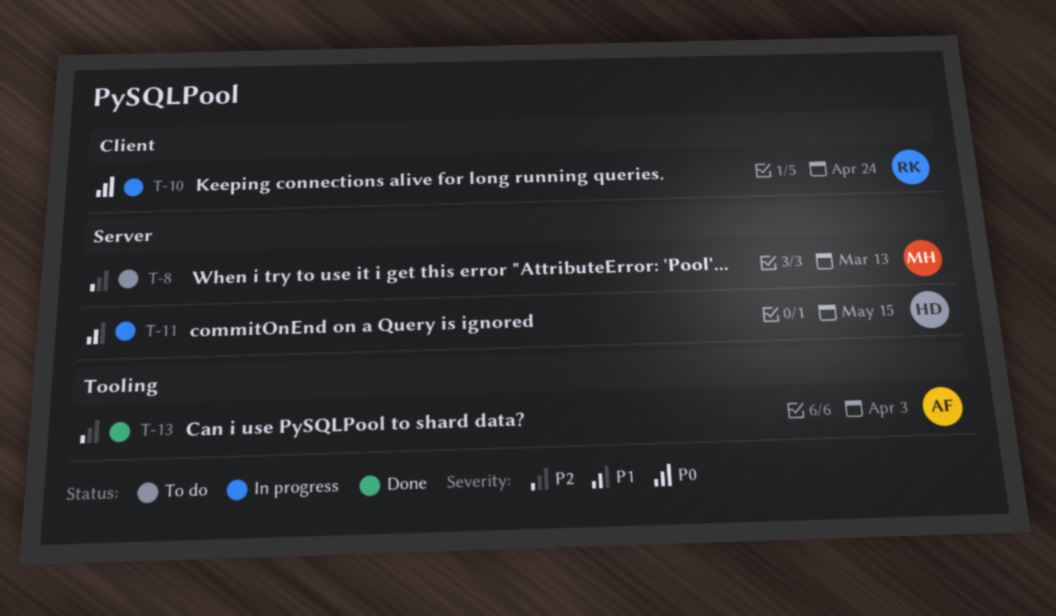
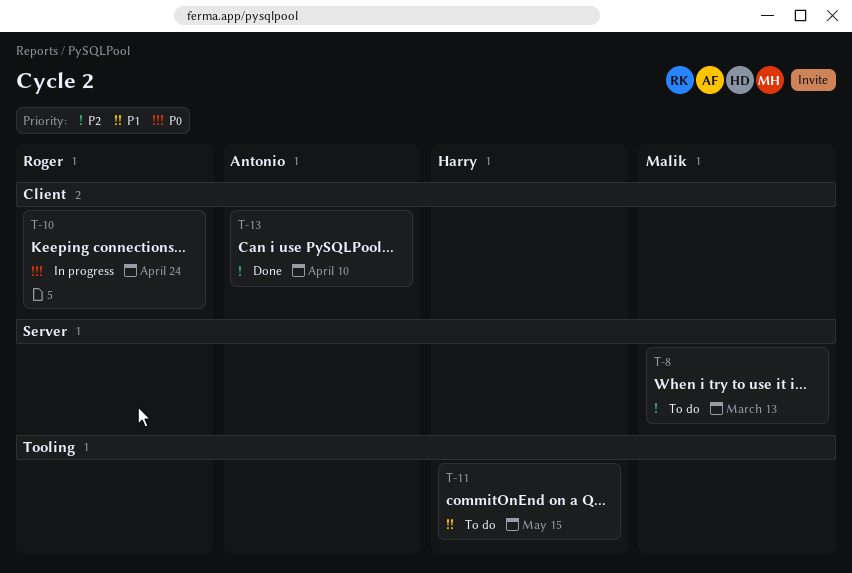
T-11, status: In progress -> To do
T-11, label: Server -> Tooling
T-13, label: Tooling -> Client
T-13, due: Apr 3 -> Apr 10

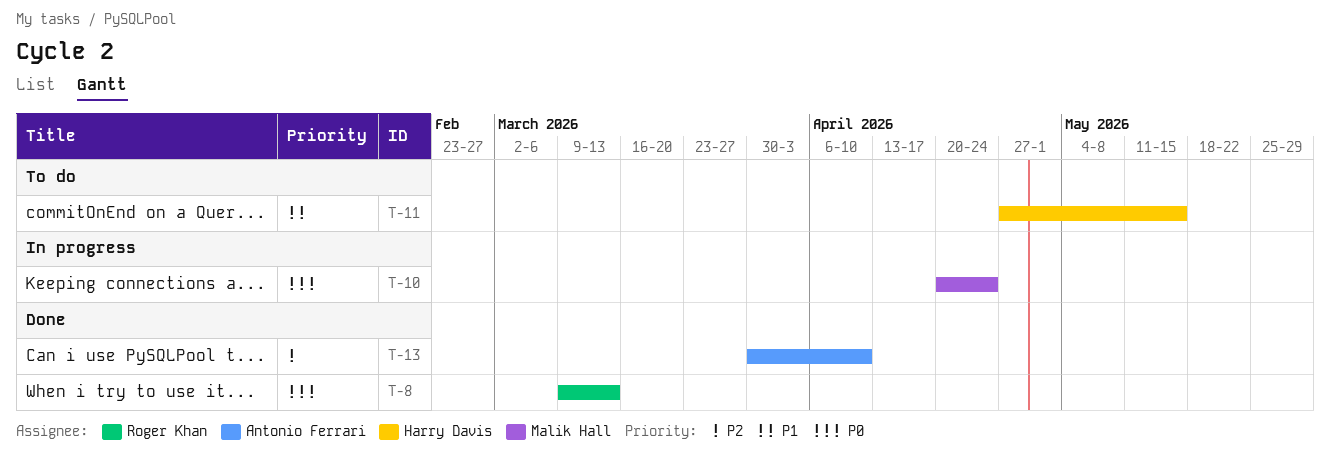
T-8, status: To do -> Done
T-8, owner: Malik Hall -> Roger Khan
T-8, priority: P2 -> P0
T-10, owner: Roger Khan -> Malik Hall

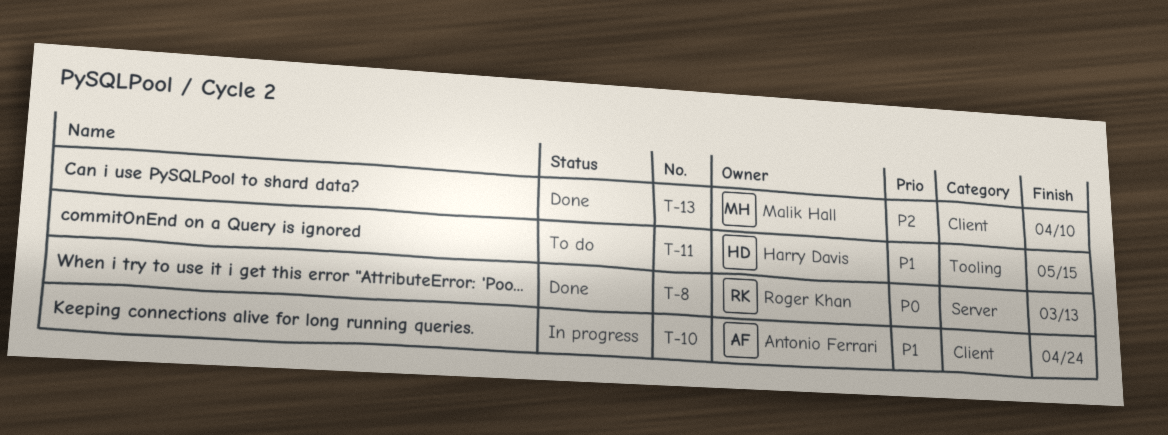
T-10, owner: Malik Hall -> Antonio Ferrari
T-10, priority: P0 -> P1
T-13, owner: Antonio Ferrari -> Malik Hall

